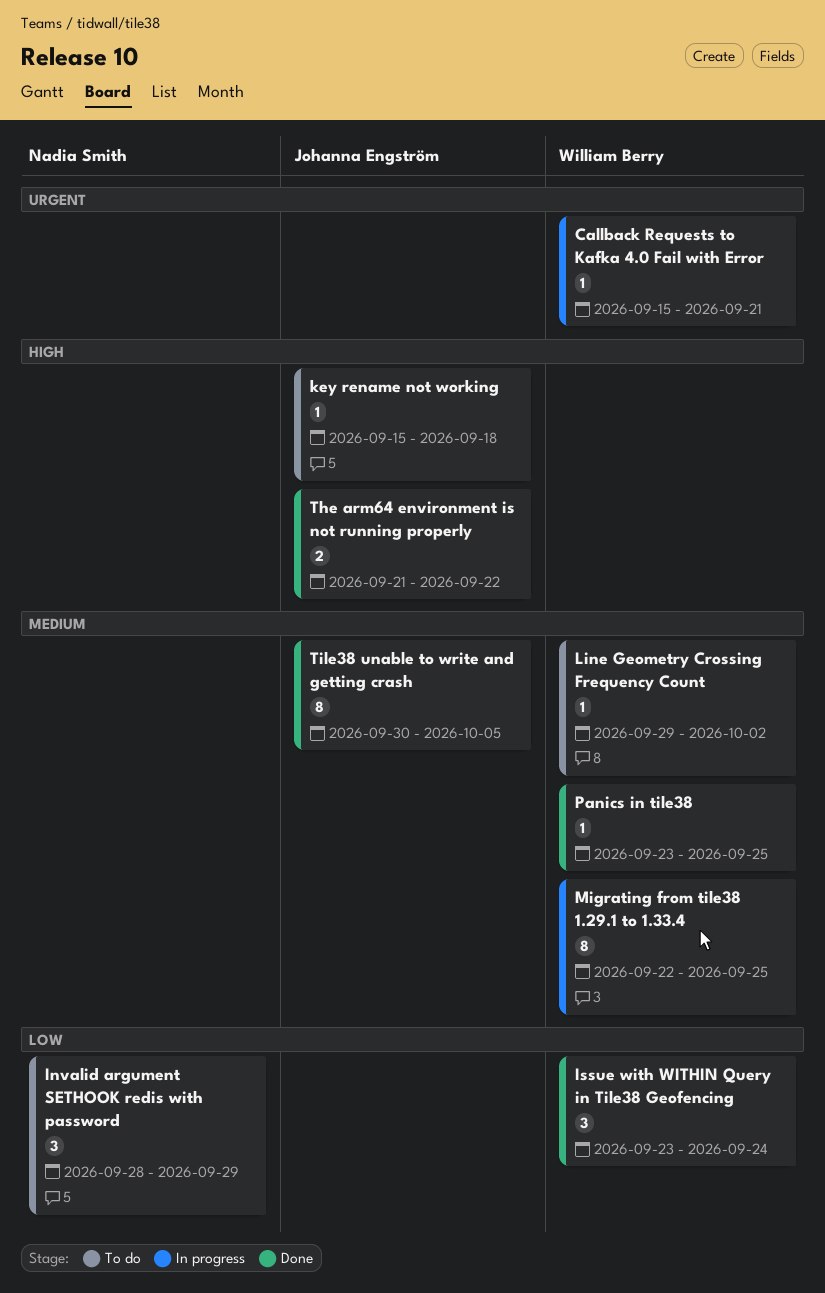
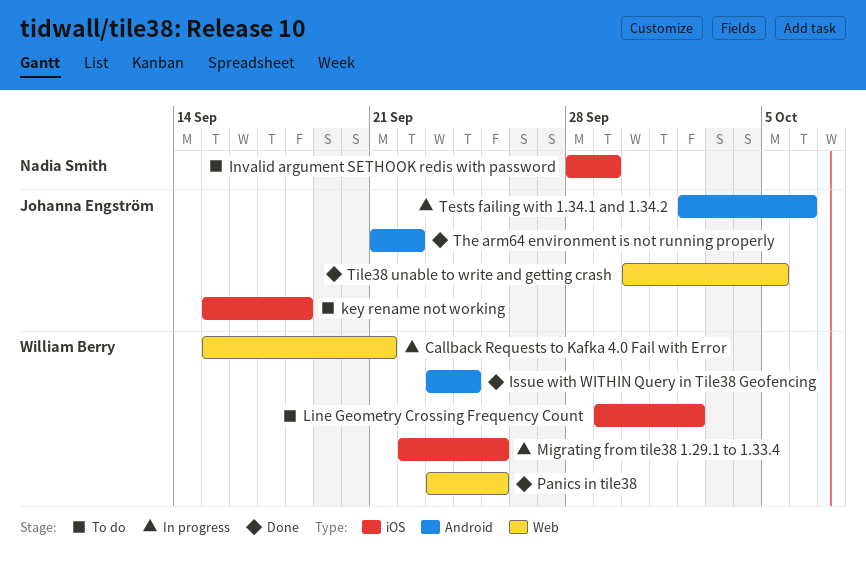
Tests failing with 1.34.1 and 1.34.2: none -> present

